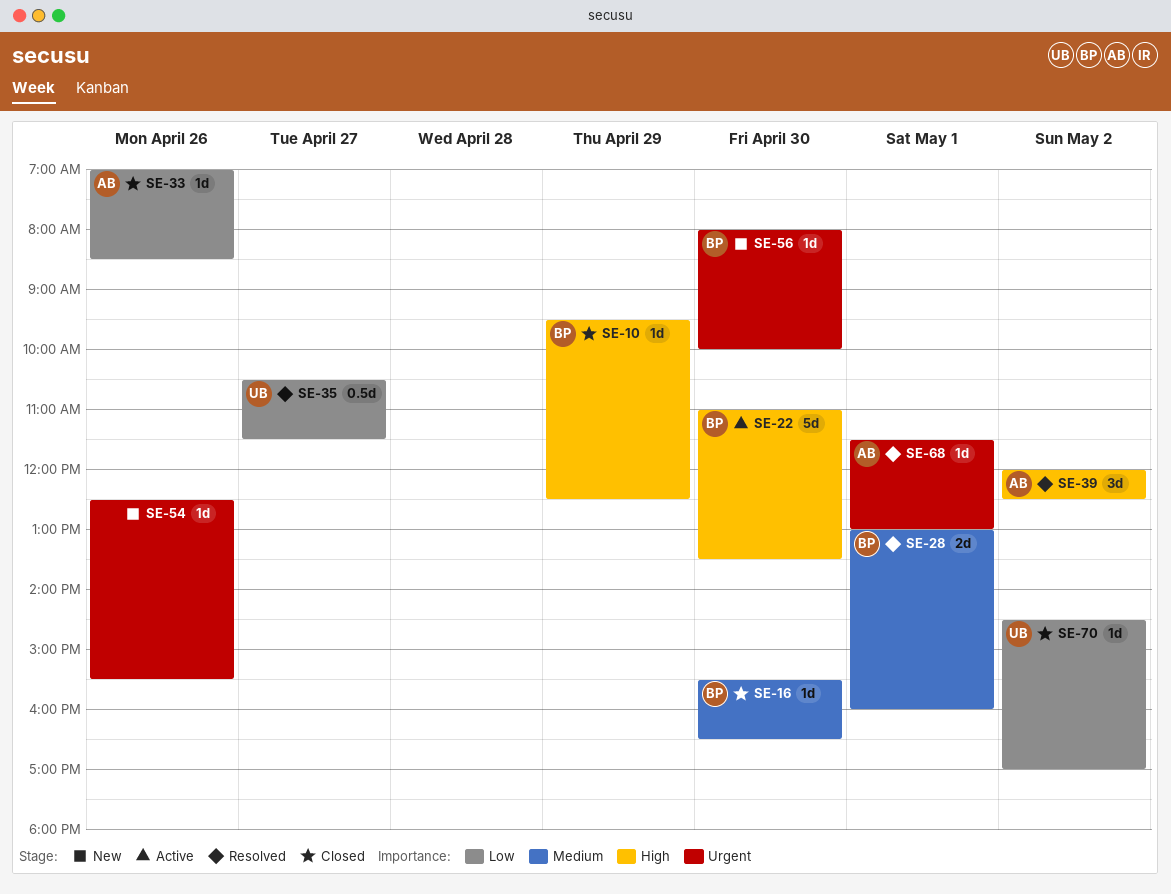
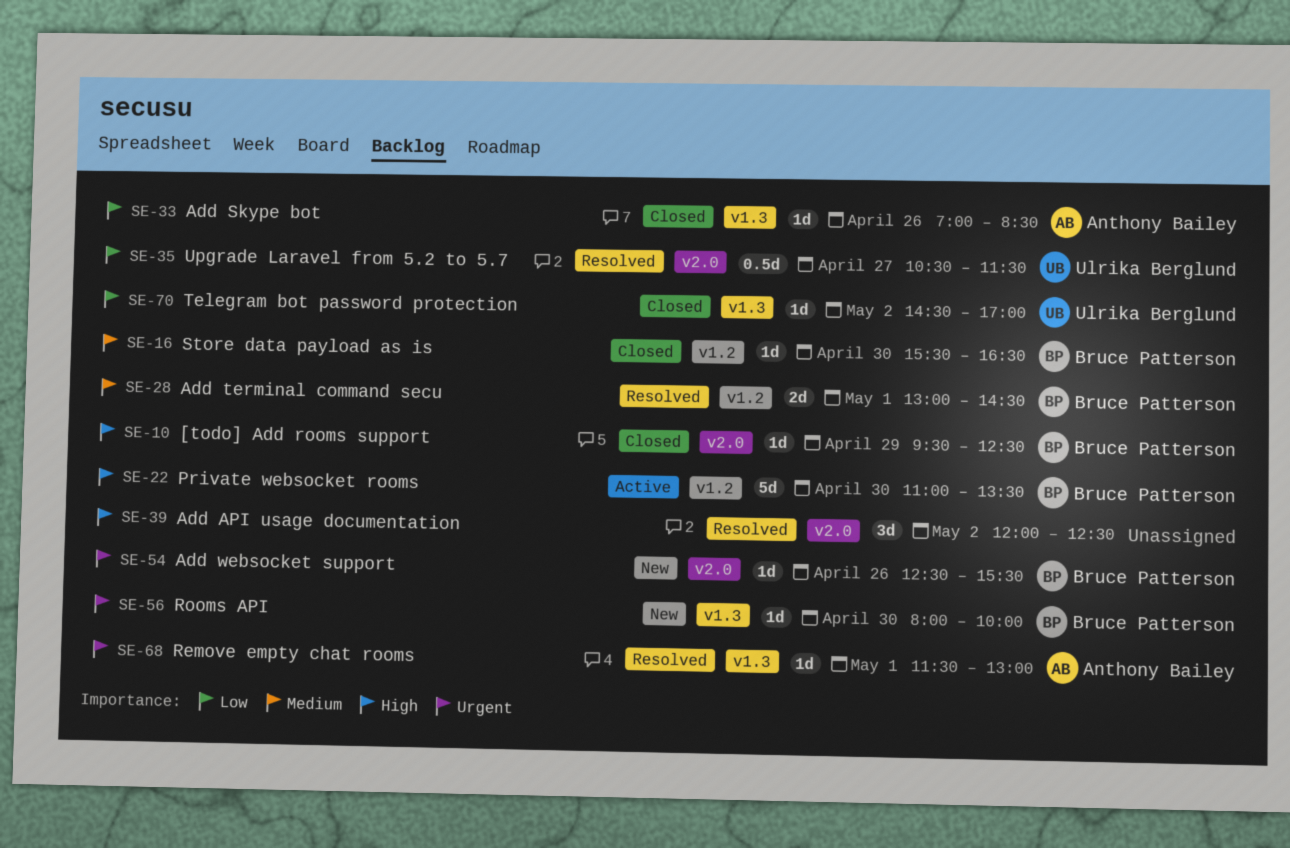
SE-28, ends: 16:00 -> 14:30
SE-39, owner: Anthony Bailey -> none
SE-54, owner: none -> Bruce Patterson

